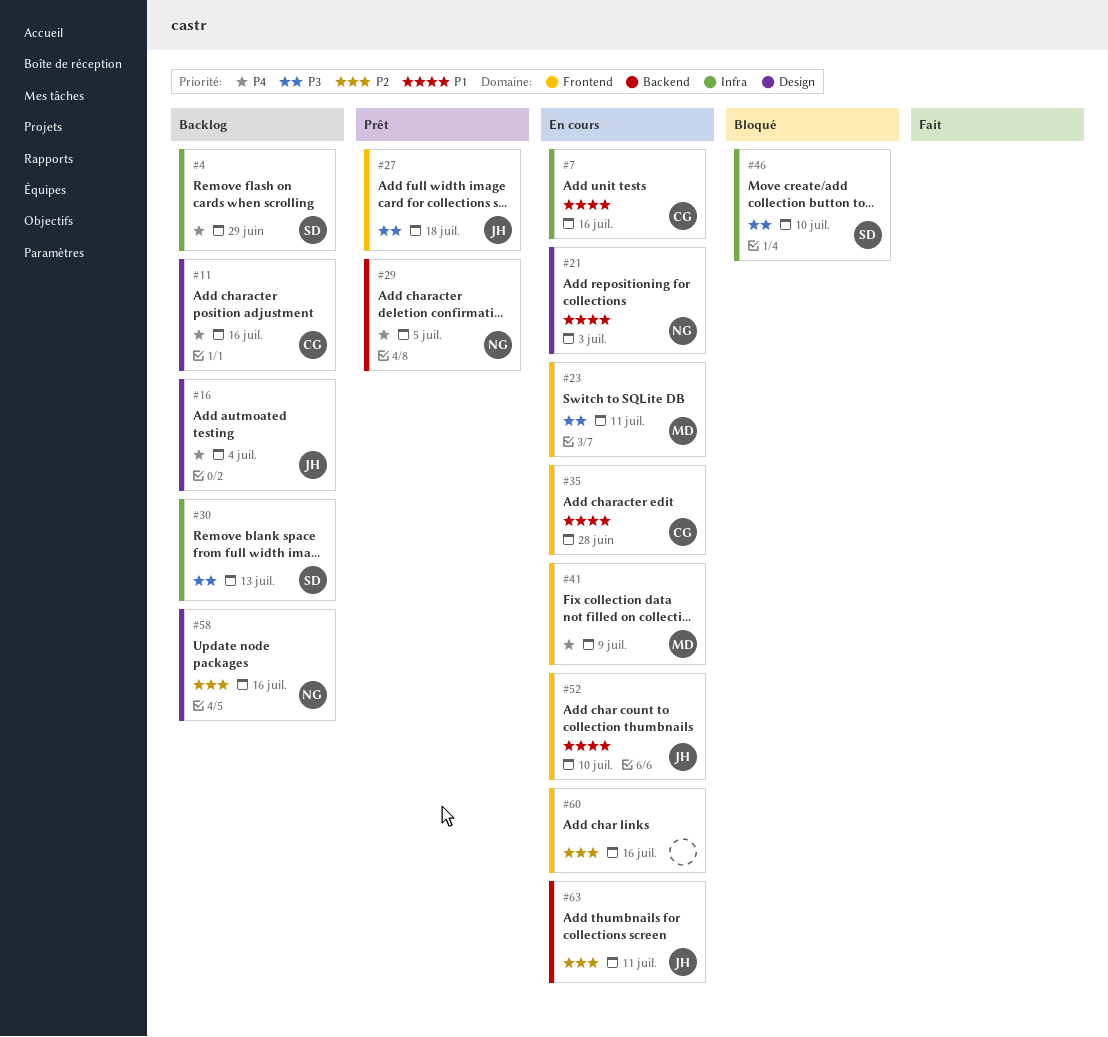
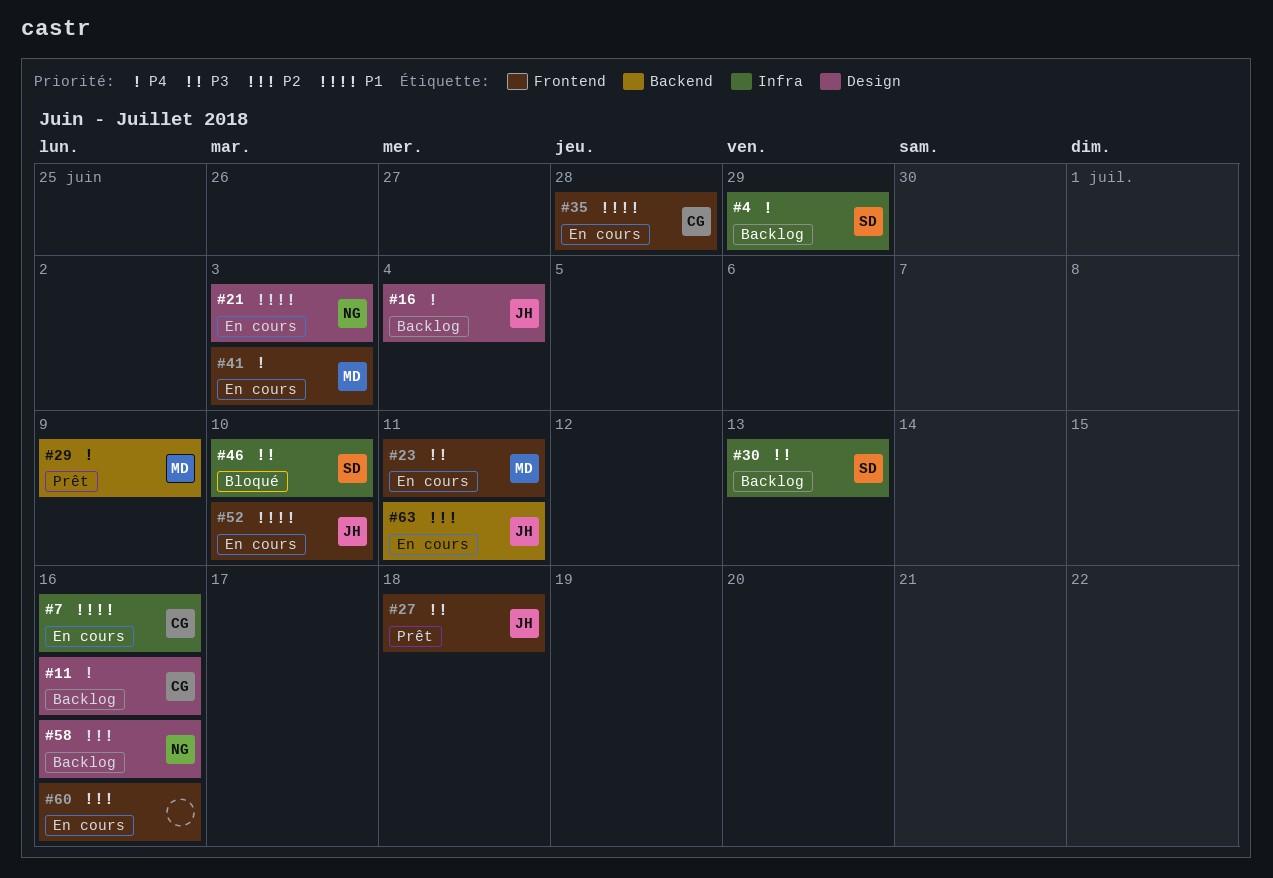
#29, owner: NG -> MD
#29, due: Jul 5 -> Jul 9
#41, due: Jul 9 -> Jul 3

